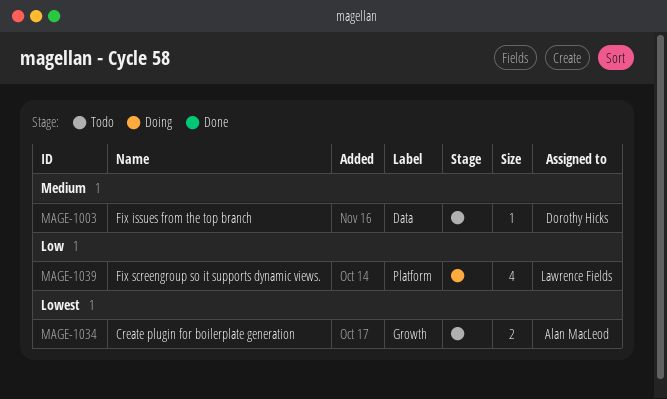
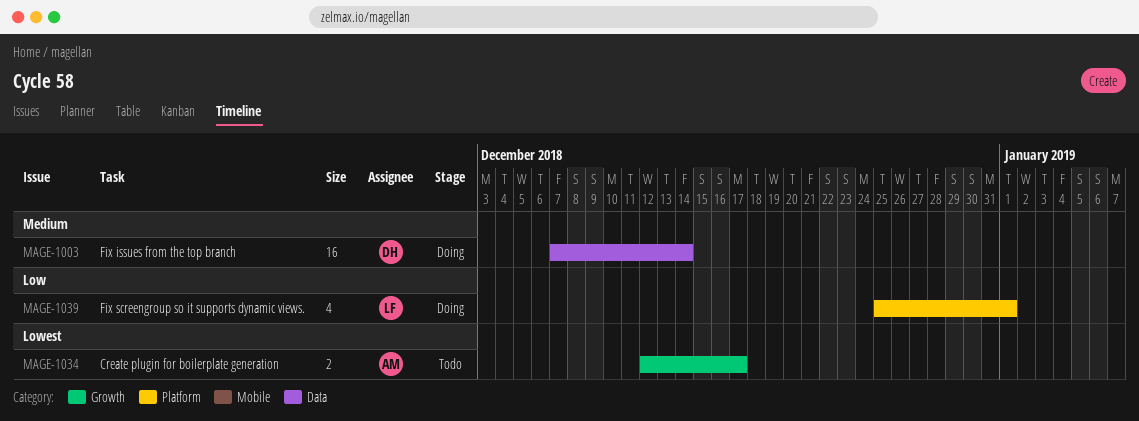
MAGE-1003, status: Todo -> Doing
MAGE-1003, estimate: 1 -> 16

